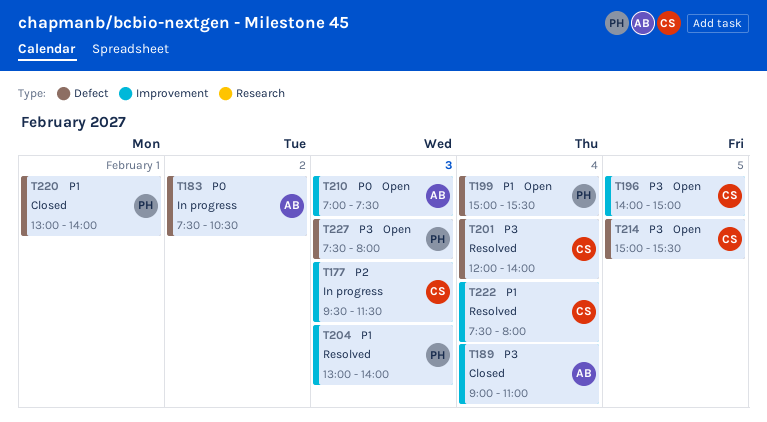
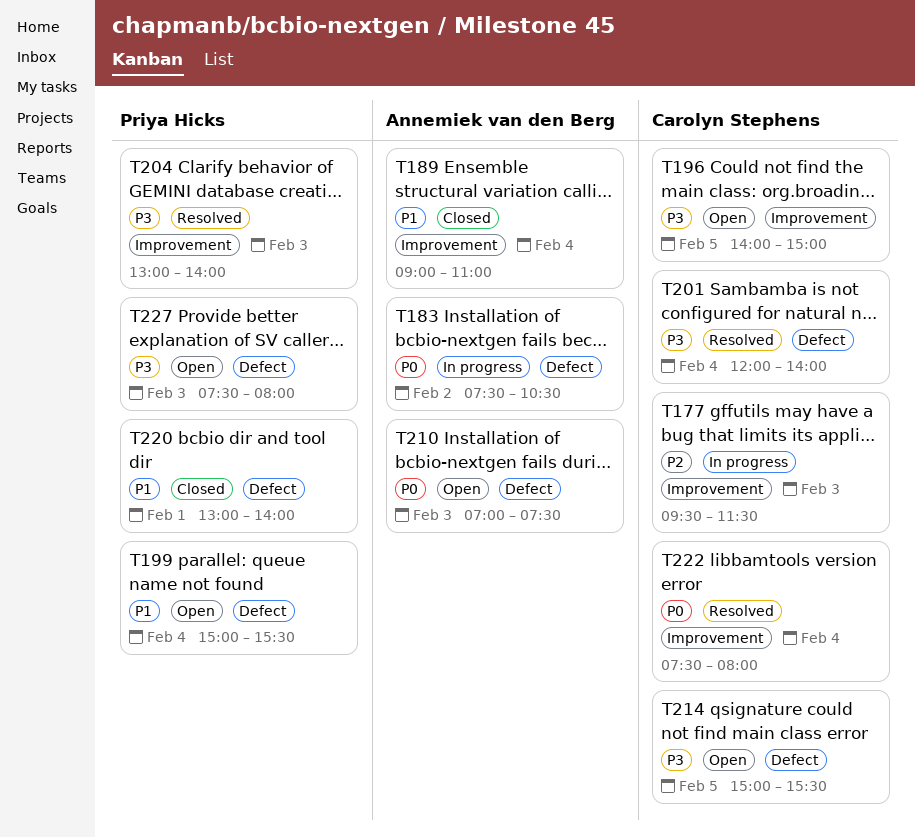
T189, priority: P3 -> P1
T204, priority: P1 -> P3
T210, label: Improvement -> Defect
T222, priority: P1 -> P0

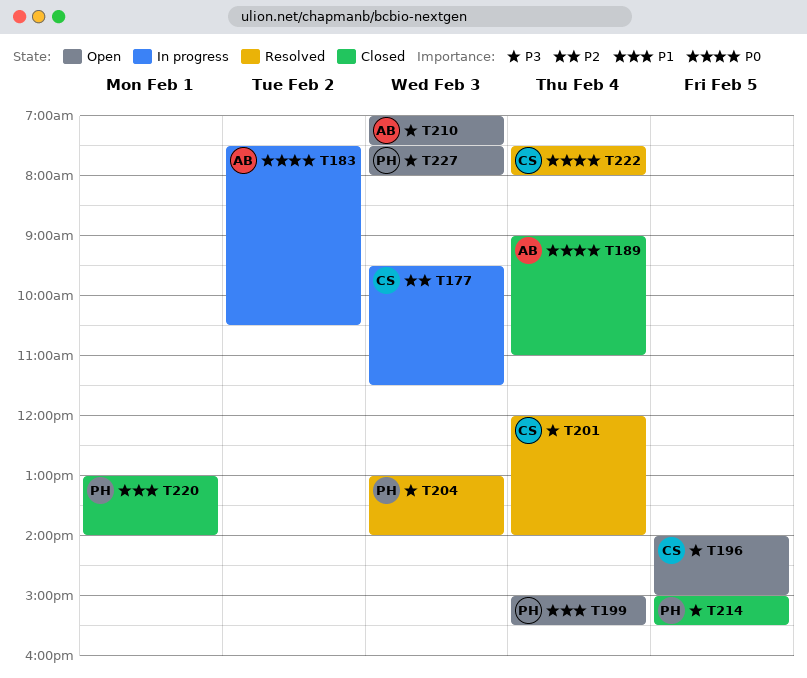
T189, priority: P1 -> P0
T210, priority: P0 -> P3
T214, status: Open -> Closed
T214, owner: Carolyn Stephens -> Priya Hicks

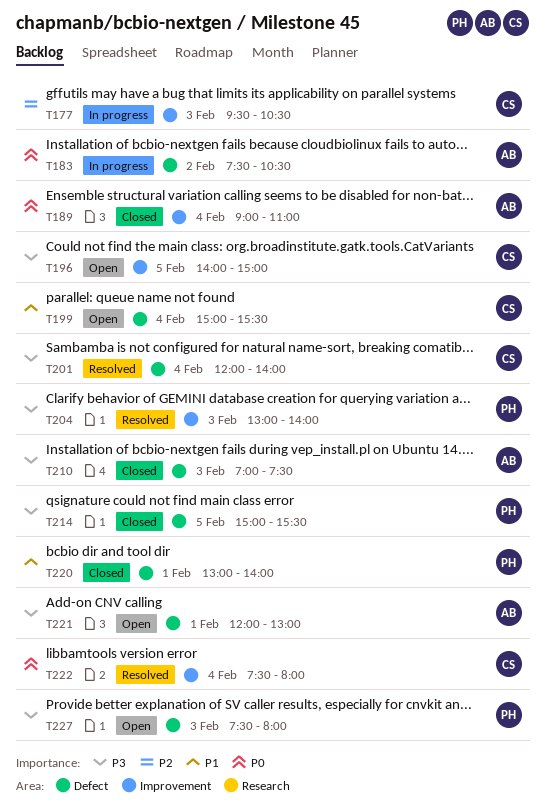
T177, ends: 11:30 -> 10:30
T199, owner: PH -> CS
T210, status: Open -> Closed
T221: none -> present

